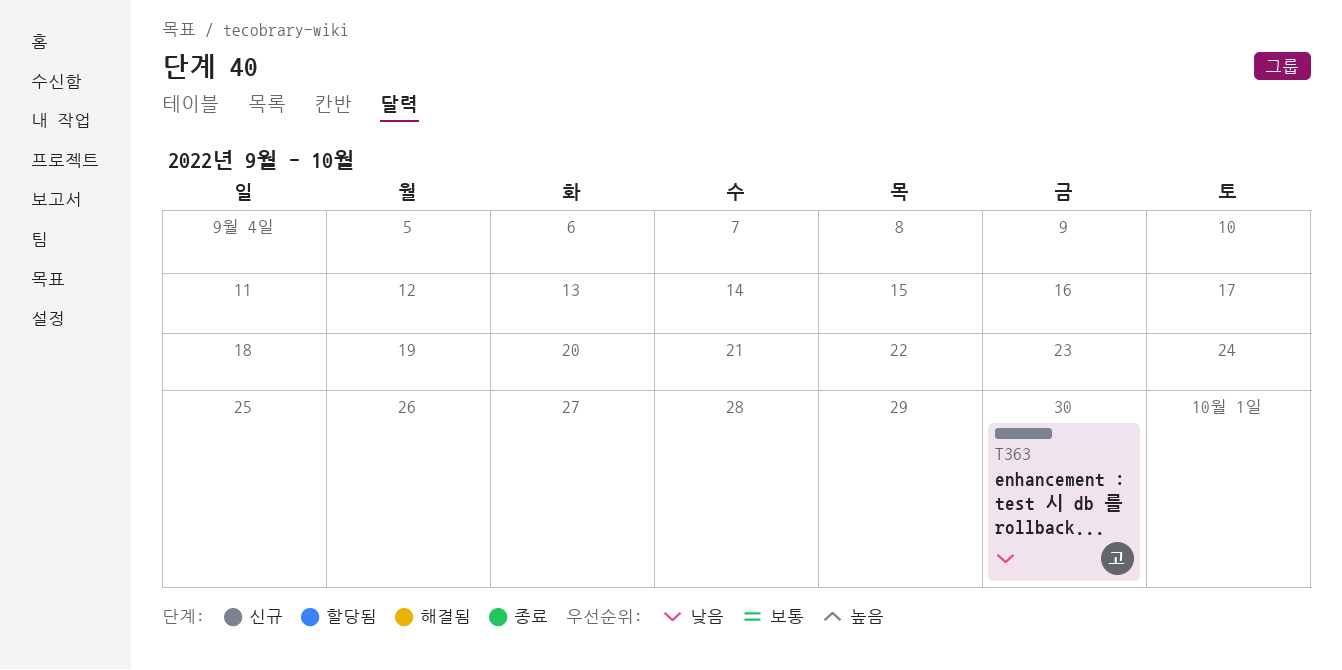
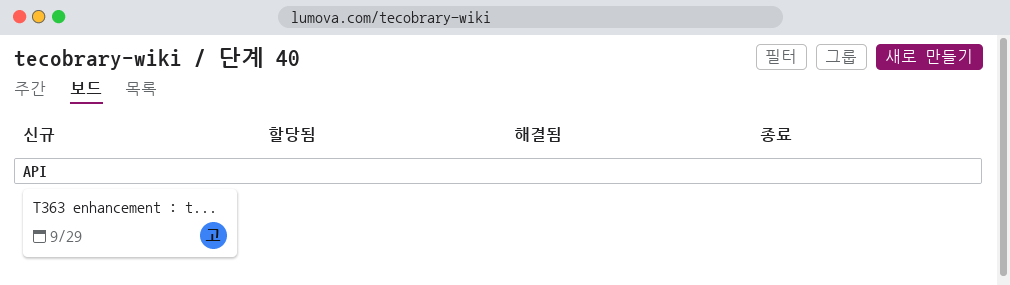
T363, due: Sep 30 -> Sep 29

